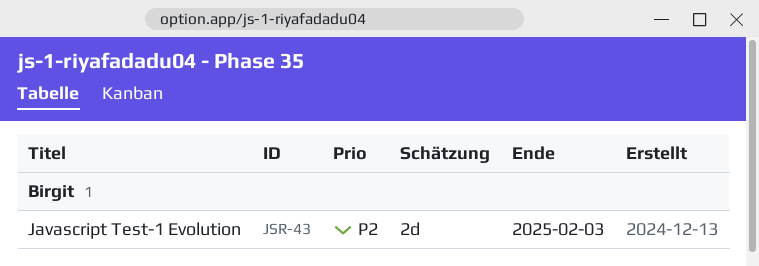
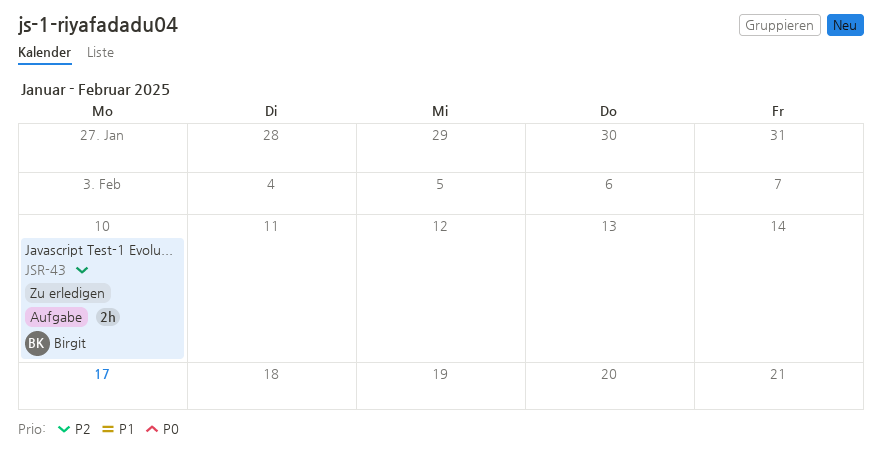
JSR-43, estimate: 2d -> 2h
JSR-43, due: Feb 3 -> Feb 10

